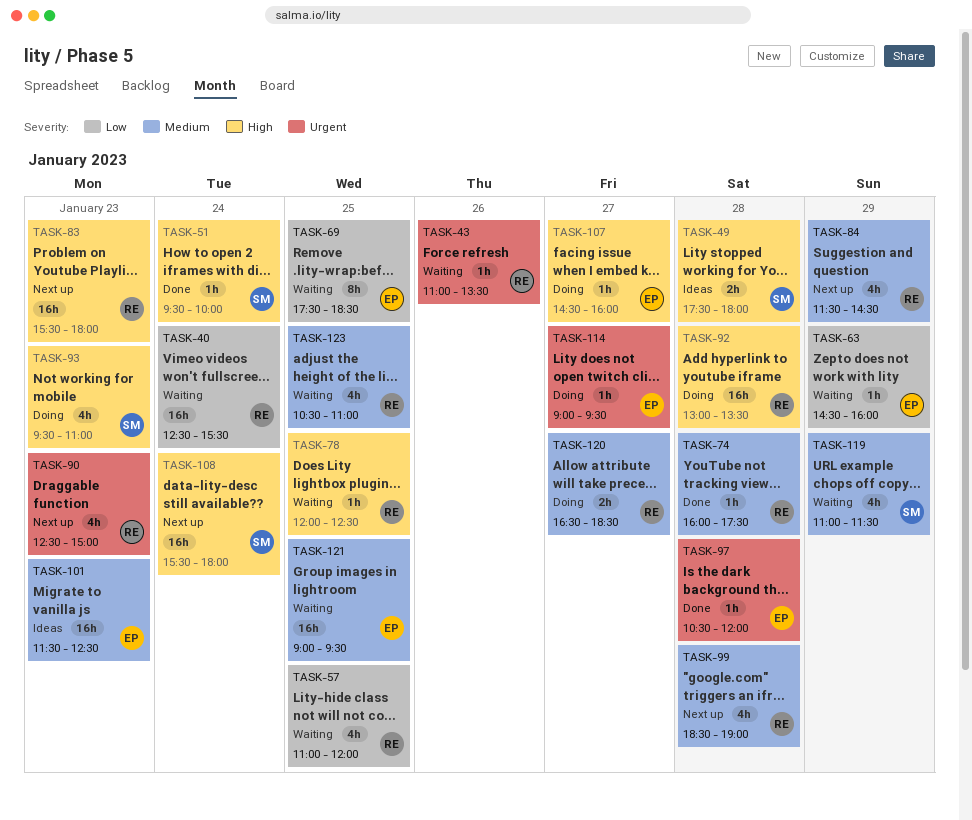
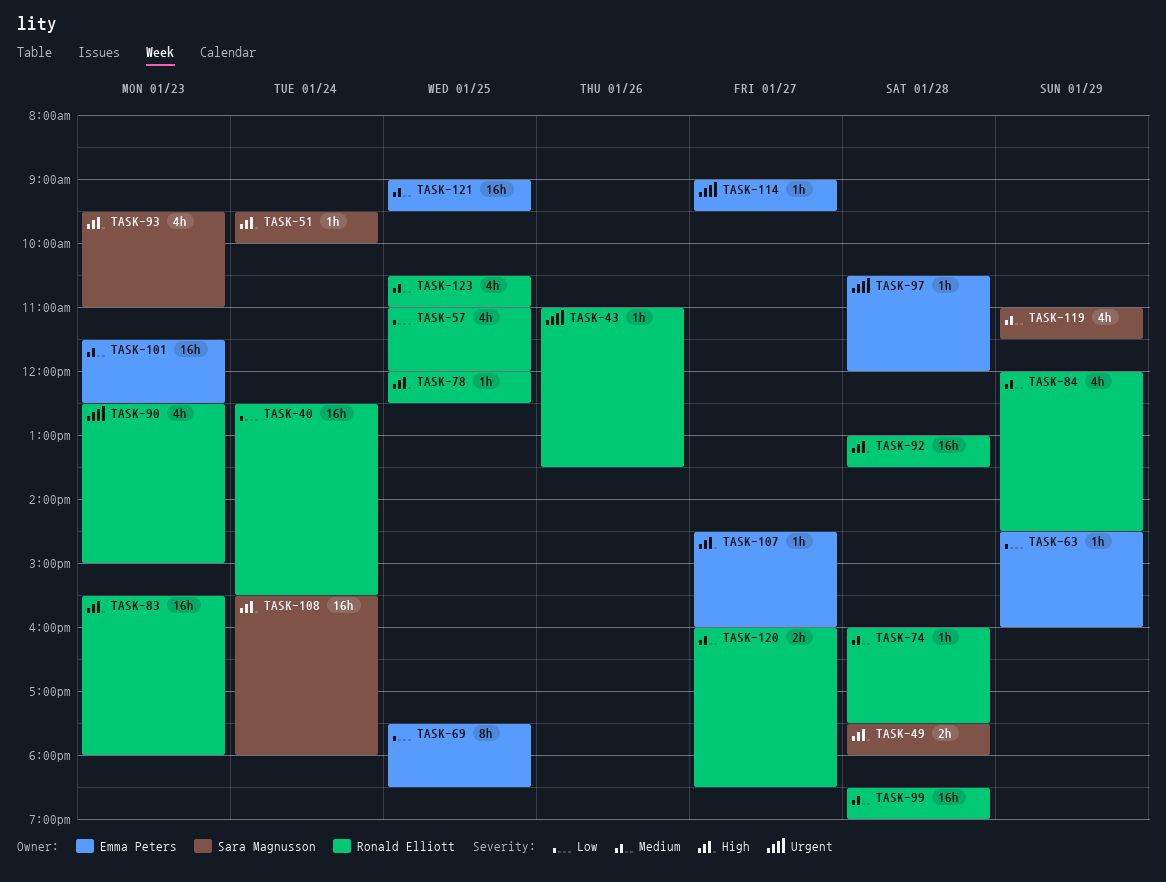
TASK-84, begins: 11:30 -> 12:00
TASK-99, estimate: 4h -> 16h
TASK-120, begins: 16:30 -> 16:00

